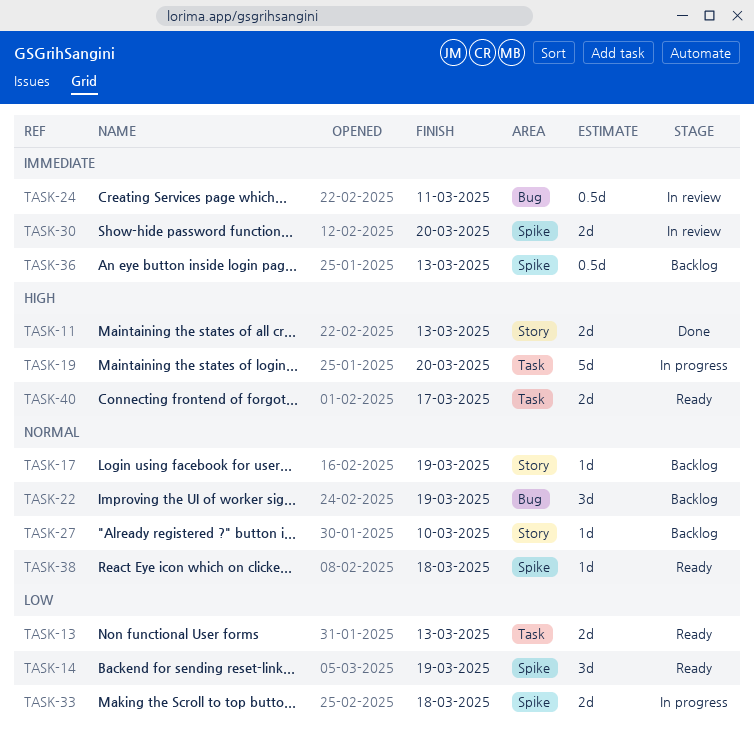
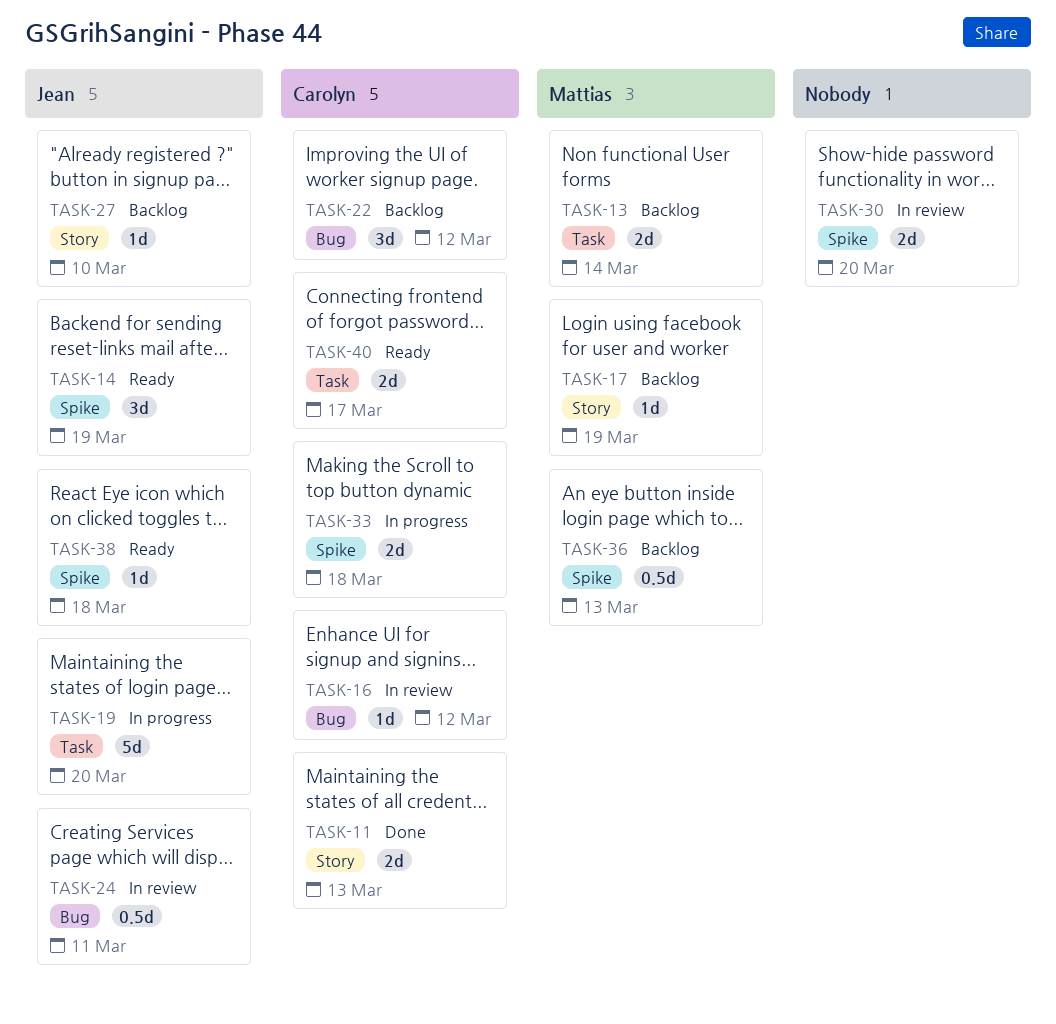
TASK-13, status: Ready -> Backlog
TASK-13, due: Mar 13 -> Mar 14
TASK-16: none -> present
TASK-22, due: Mar 19 -> Mar 12

